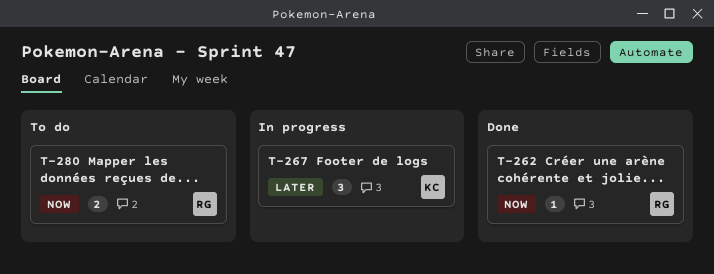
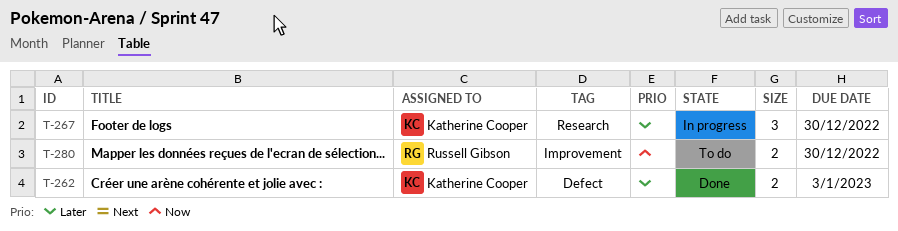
T-262, owner: Russell Gibson -> Katherine Cooper
T-262, priority: Now -> Later
T-262, estimate: 1 -> 2

